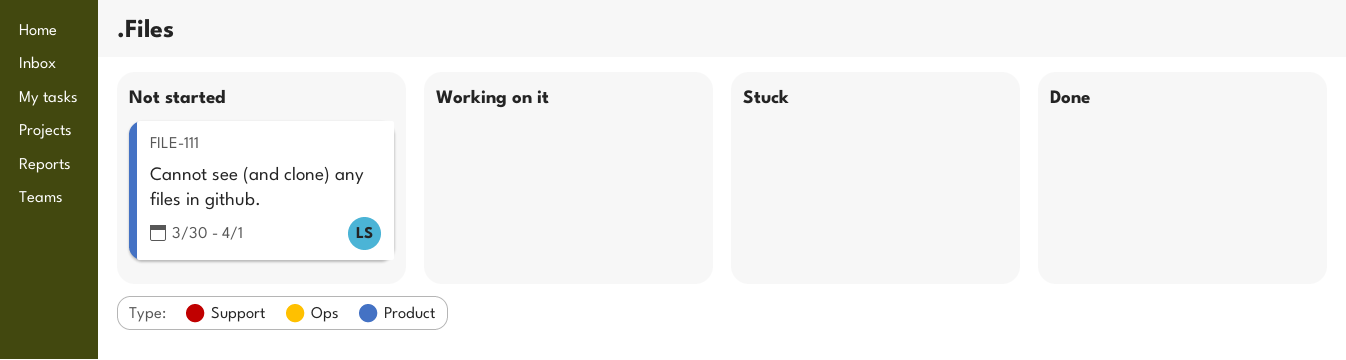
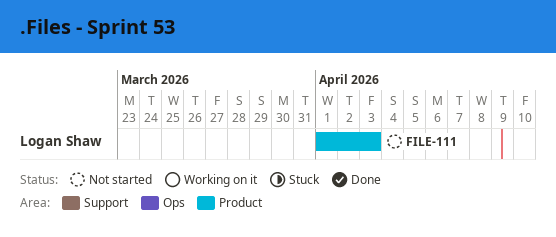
FILE-111, start: Mar 30 -> Apr 1
FILE-111, due: Apr 1 -> Apr 3

